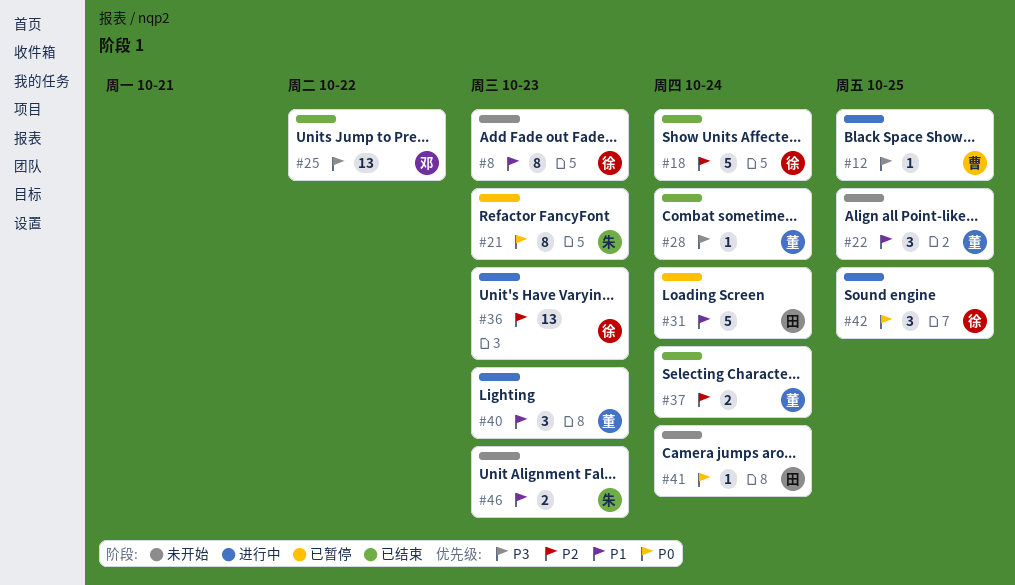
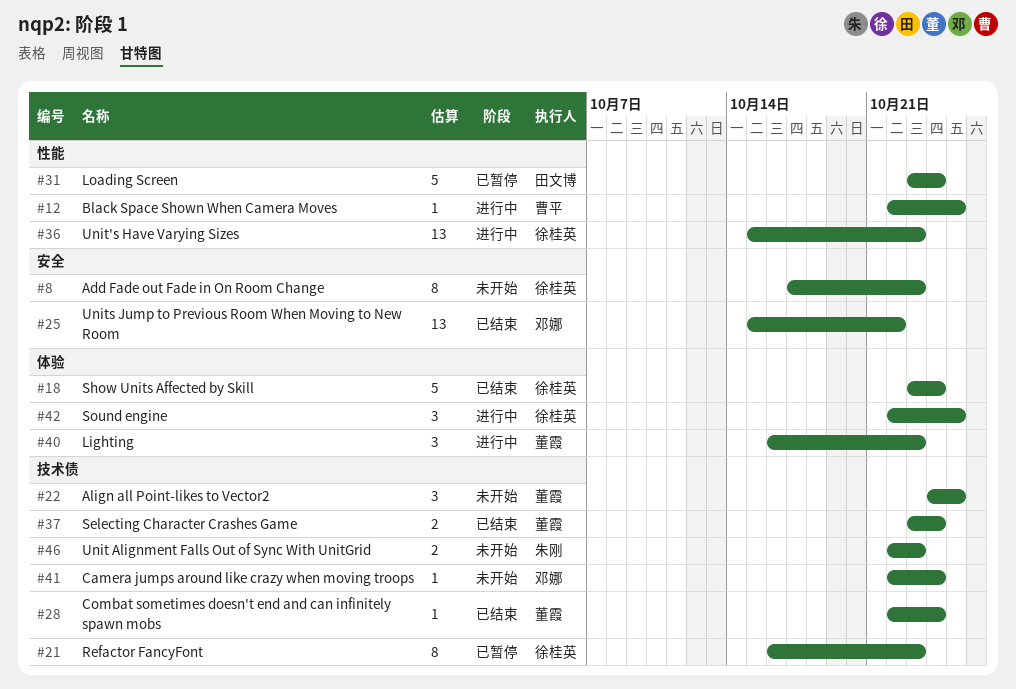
#21, owner: 朱刚 -> 徐桂英
#41, owner: 田文博 -> 邓娜

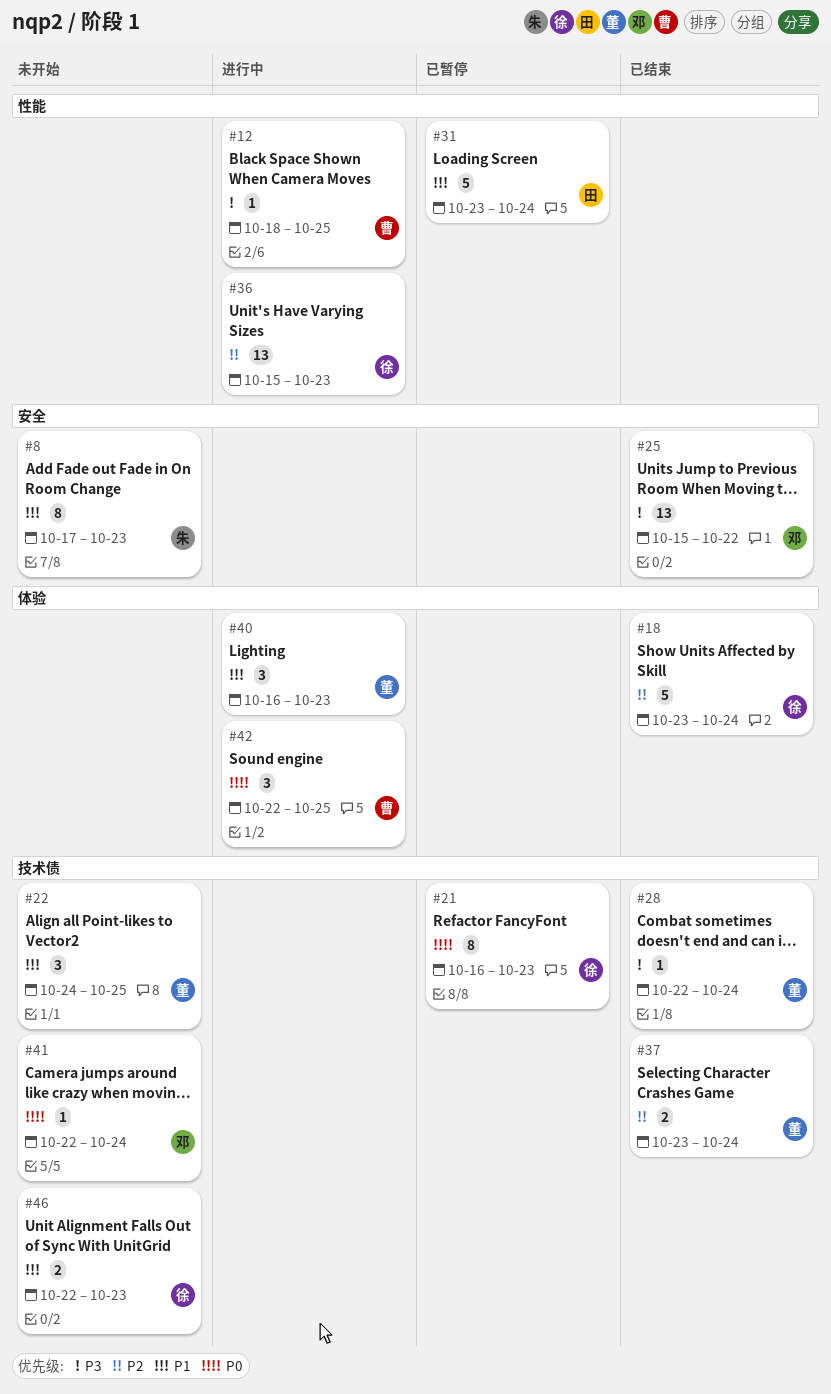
#8, owner: 徐桂英 -> 朱刚
#12, start: Oct 22 -> Oct 18
#42, owner: 徐桂英 -> 曹平
#46, owner: 朱刚 -> 徐桂英

